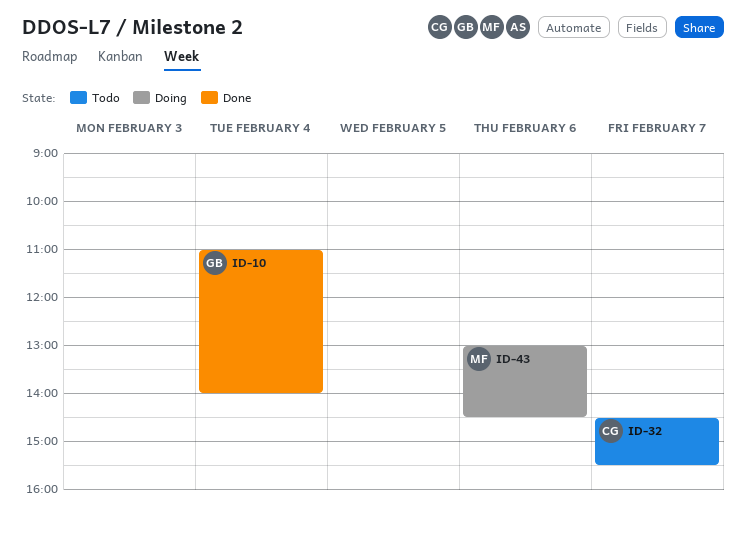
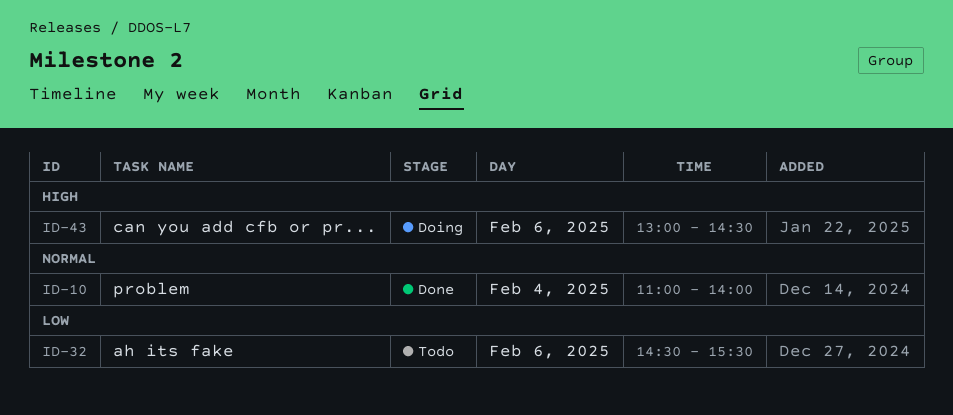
ID-32, day: Feb 7 -> Feb 6

